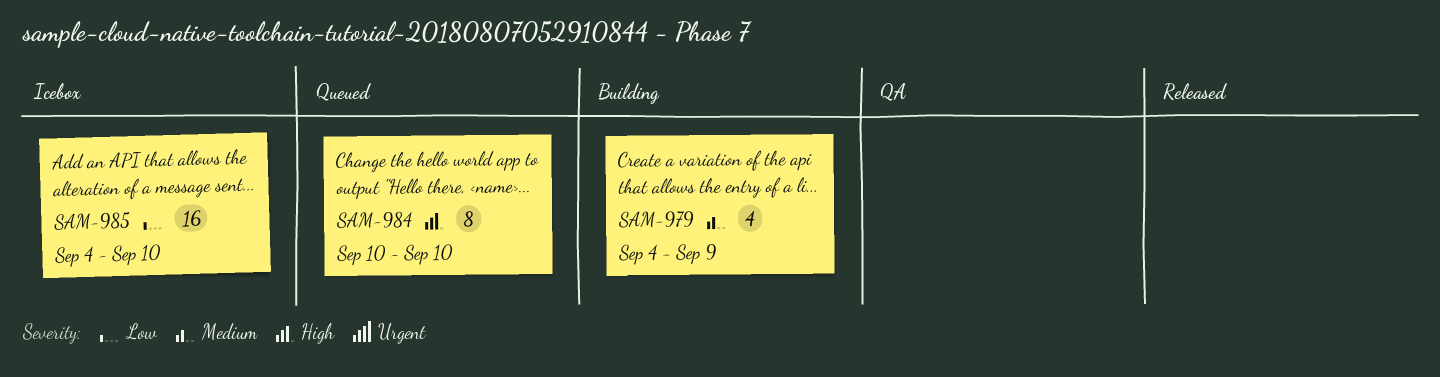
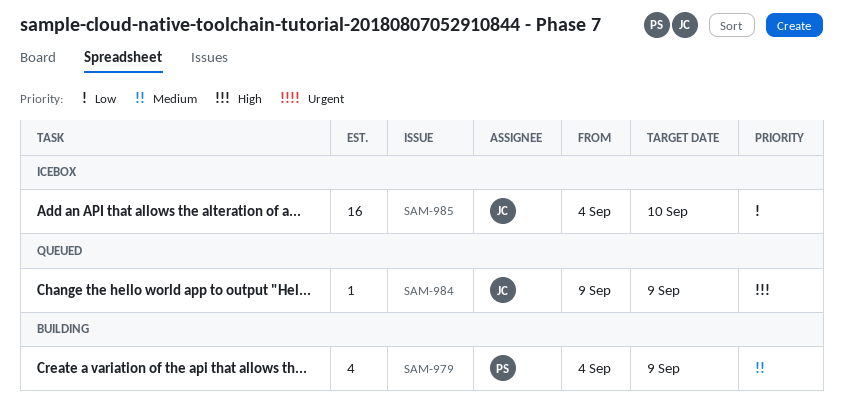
SAM-984, estimate: 8 -> 1
SAM-984, start: Sep 10 -> Sep 9
SAM-984, due: Sep 10 -> Sep 9

